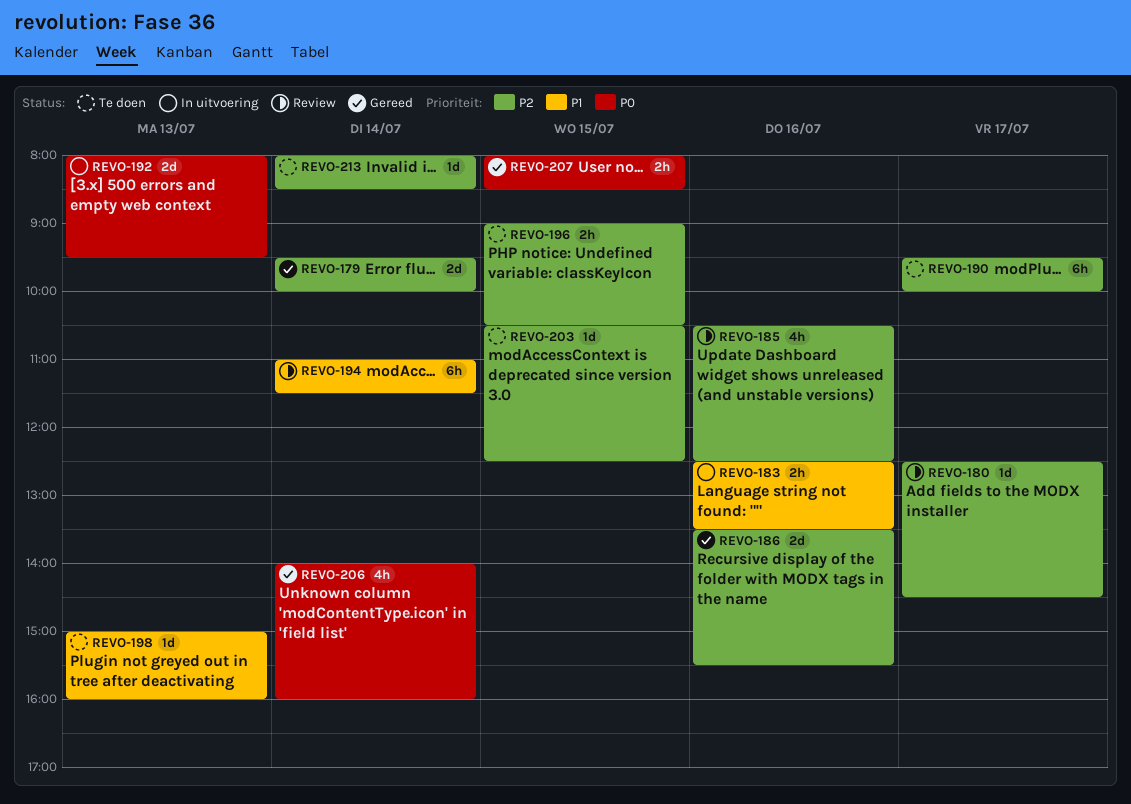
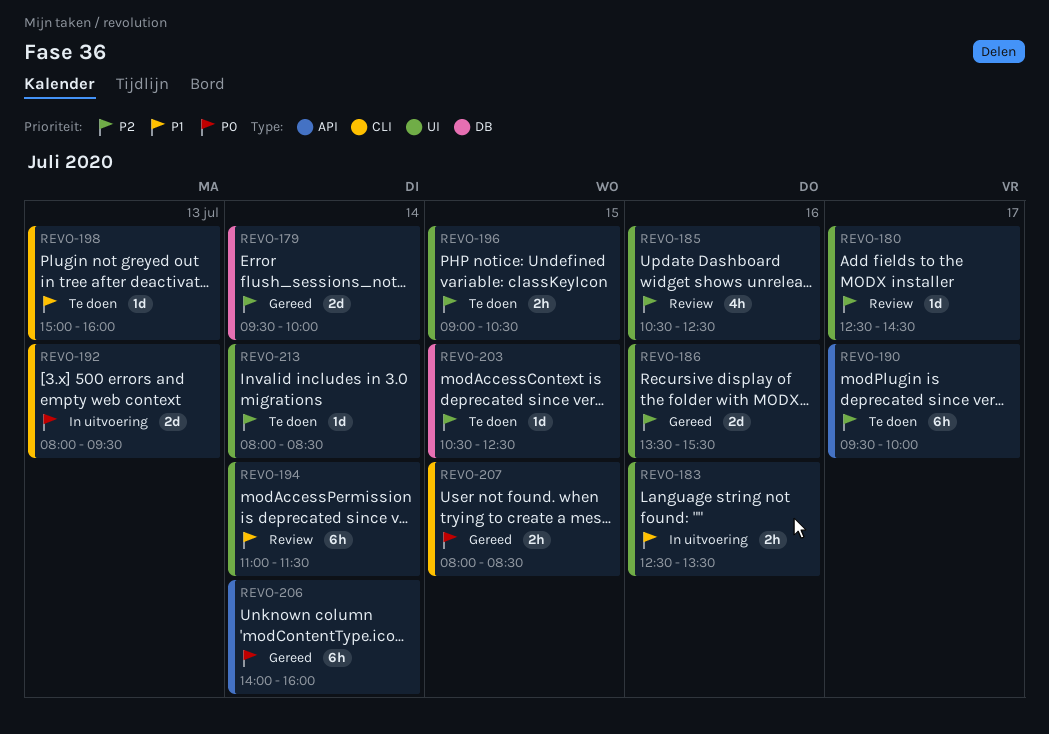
REVO-206, estimate: 4h -> 6h

